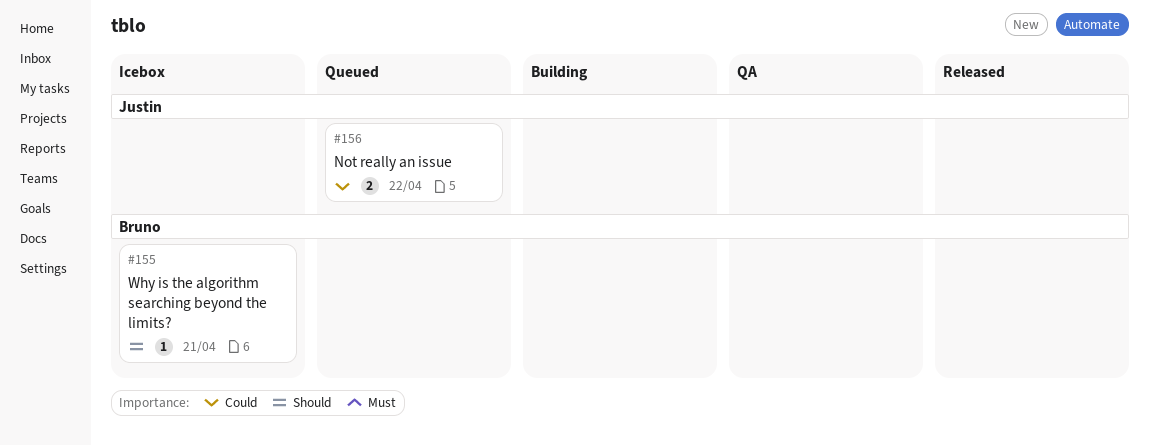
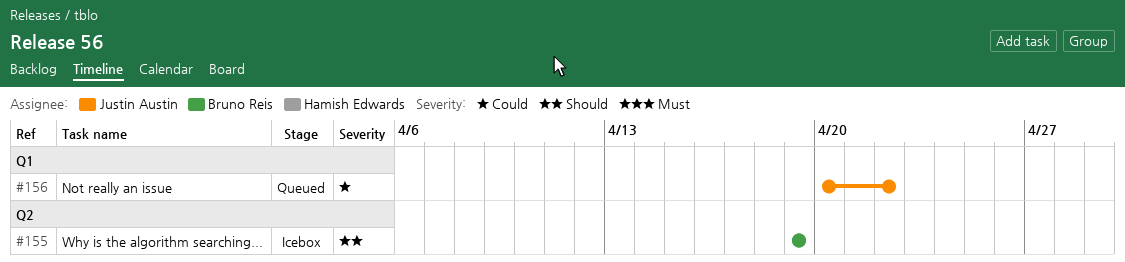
#155, due: Apr 21 -> Apr 19

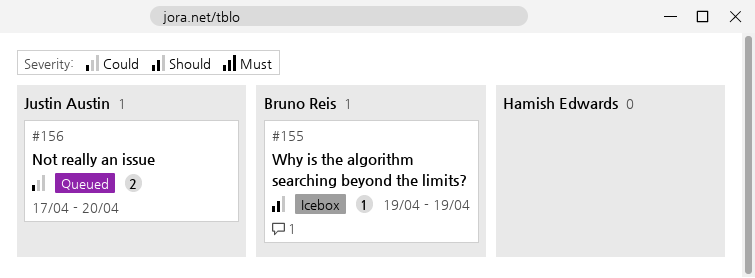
#156, start: Apr 20 -> Apr 17
#156, due: Apr 22 -> Apr 20

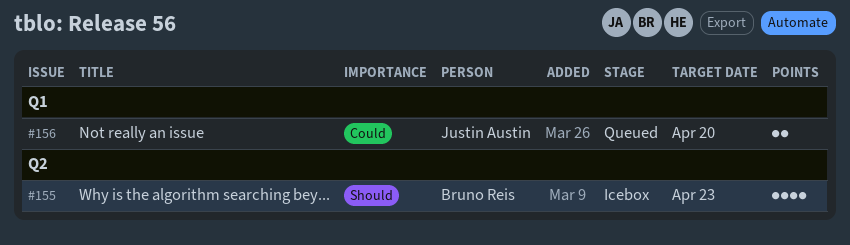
#155, estimate: 1 -> 4
#155, due: Apr 19 -> Apr 23

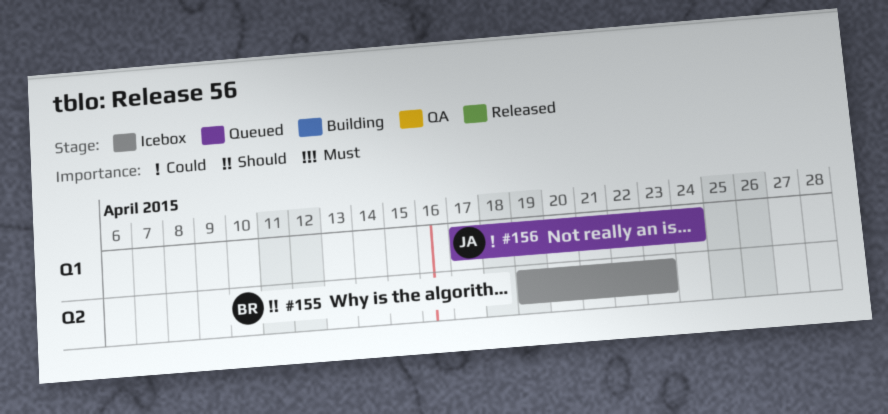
#156, due: Apr 20 -> Apr 24

